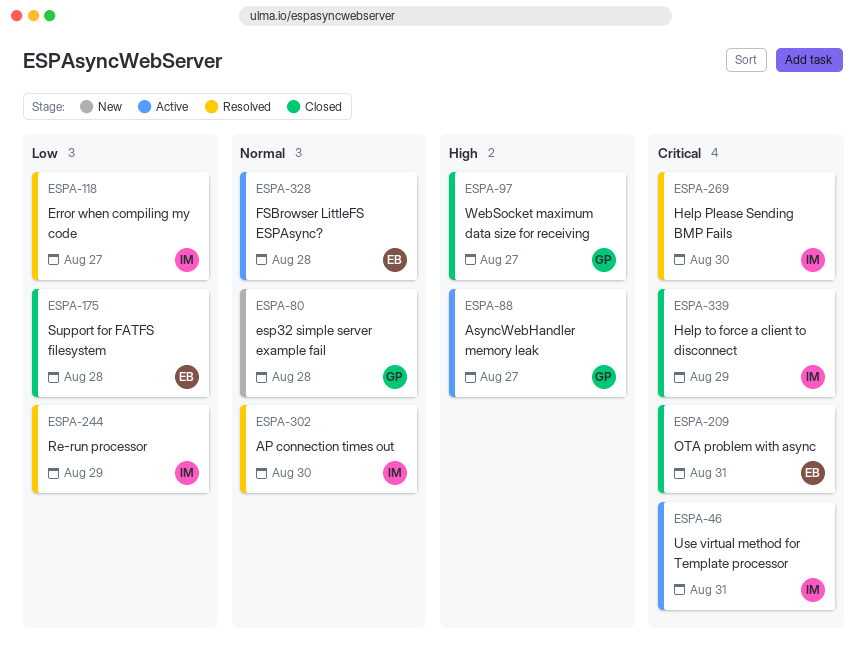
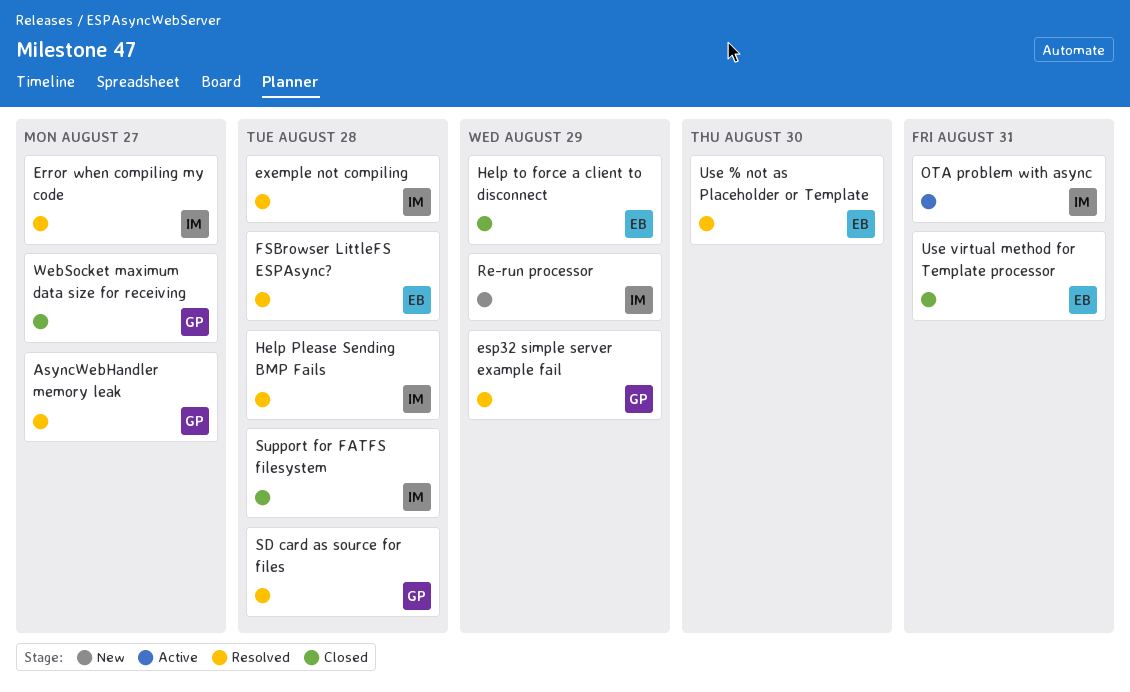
AP connection times out: present -> none
AsyncWebHandler memory leak, status: Active -> Resolved
esp32 simple server example fail, status: New -> Resolved
esp32 simple server example fail, due: Aug 28 -> Aug 29
exemple not compiling: none -> present
FSBrowser LittleFS ESPAsync?, status: Active -> Resolved
Help Please Sending BMP Fails, due: Aug 30 -> Aug 28
Help to force a client to disconnect, owner: IM -> EB
OTA problem with async, status: Closed -> Active
OTA problem with async, owner: EB -> IM
Re-run processor, status: Resolved -> New
SD card as source for files: none -> present
Support for FATFS filesystem, owner: EB -> IM
Use % not as Placeholder or Template: none -> present
Use virtual method for Template processor, status: Active -> Closed
Use virtual method for Template processor, owner: IM -> EB

